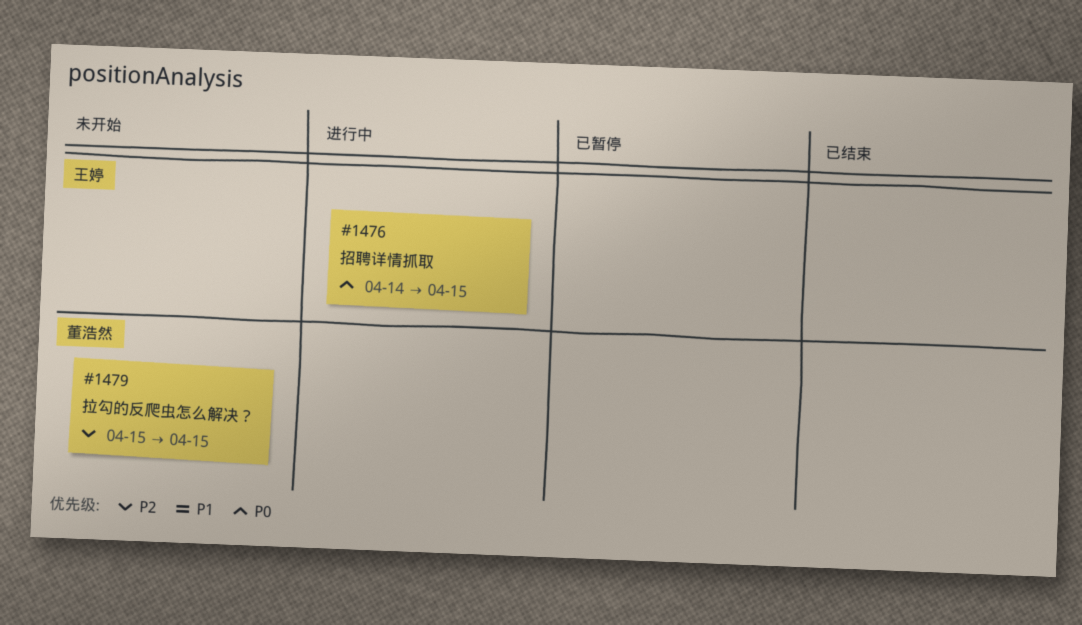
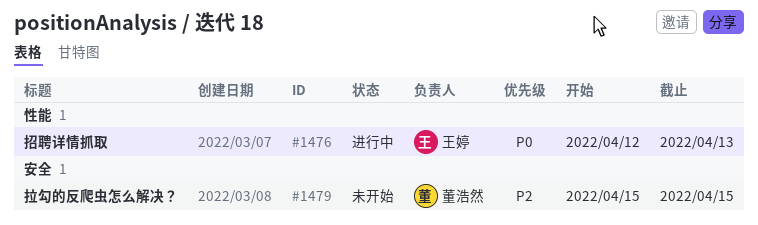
#1476, start: Apr 14 -> Apr 12
#1476, due: Apr 15 -> Apr 13

